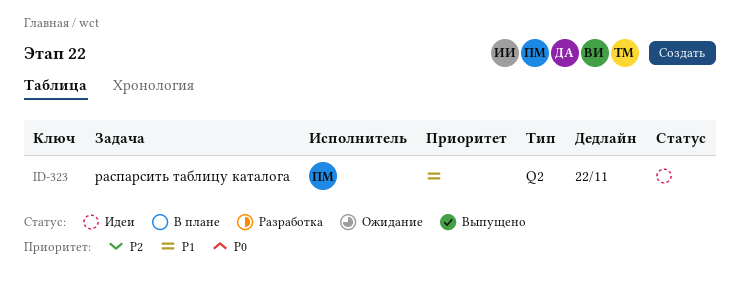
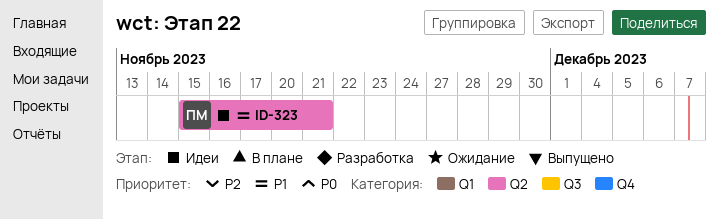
ID-323, due: Nov 22 -> Nov 21

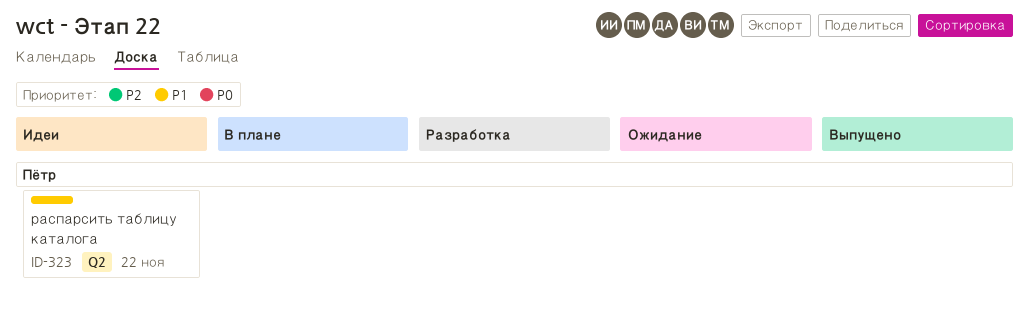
ID-323, due: Nov 21 -> Nov 22

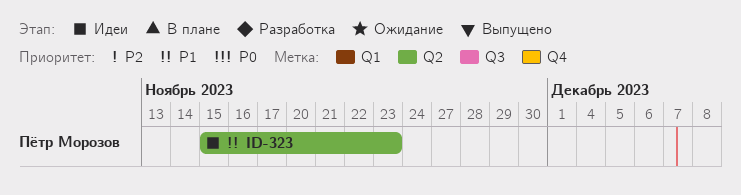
ID-323, due: Nov 22 -> Nov 23

